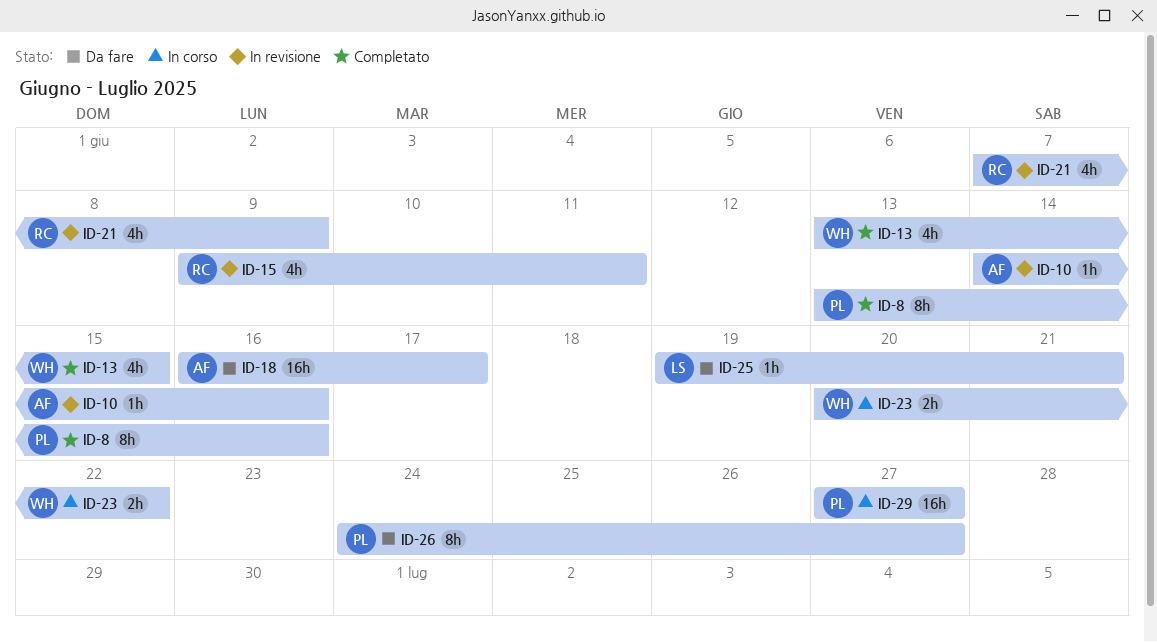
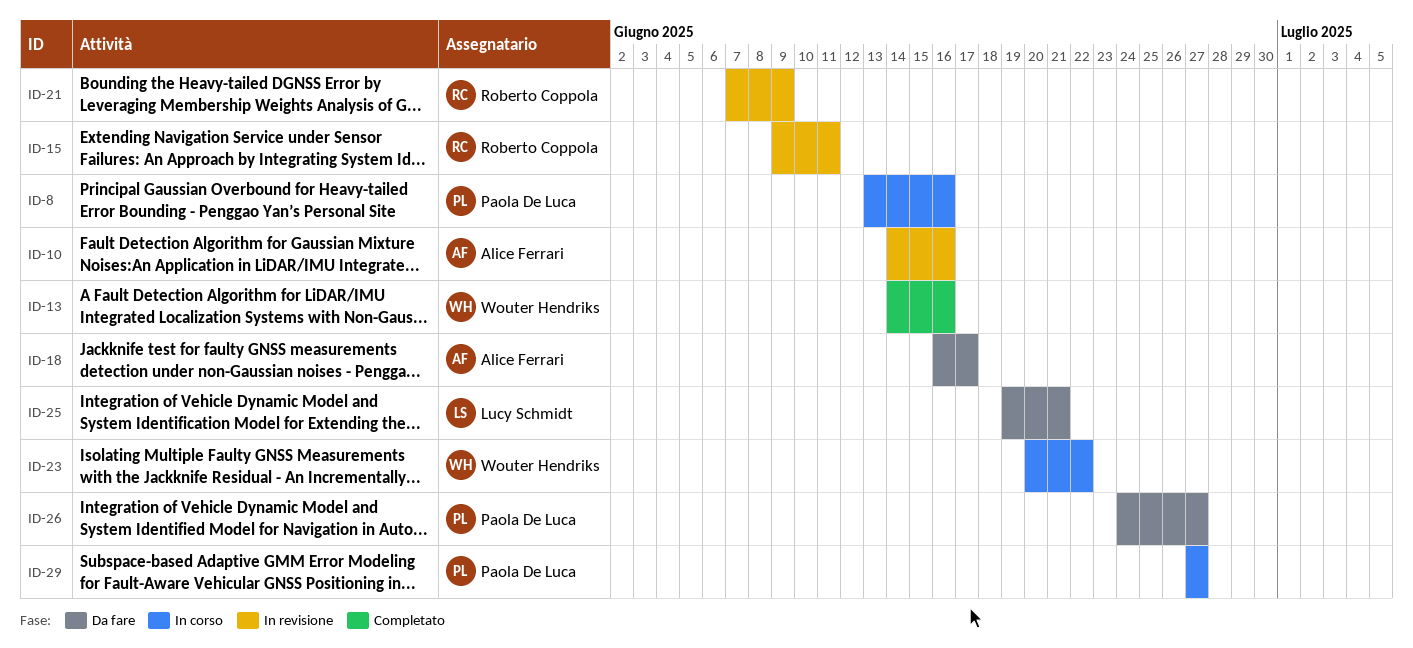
ID-8, status: Completato -> In corso
ID-13, start: Jun 13 -> Jun 14
ID-13, due: Jun 15 -> Jun 16

